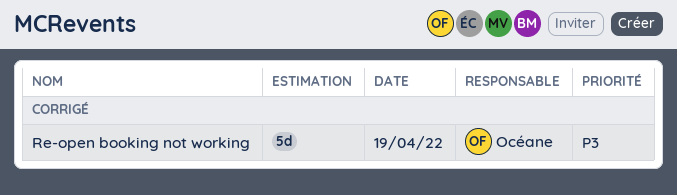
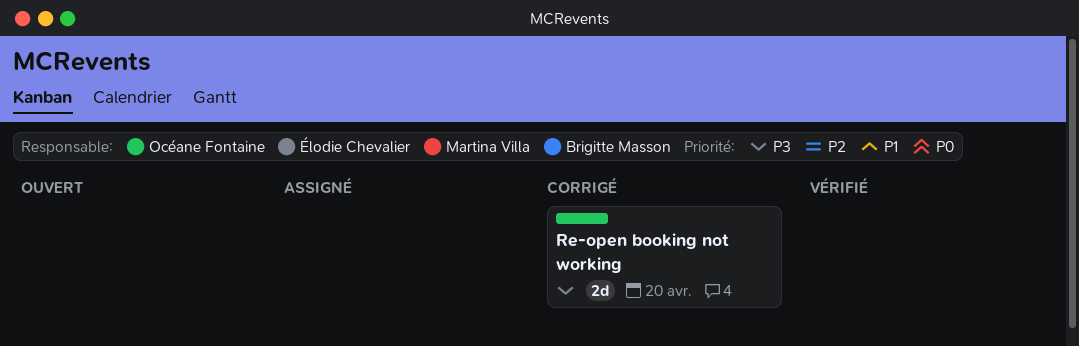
Re-open booking not working, estimate: 5d -> 2d
Re-open booking not working, day: Apr 19 -> Apr 20

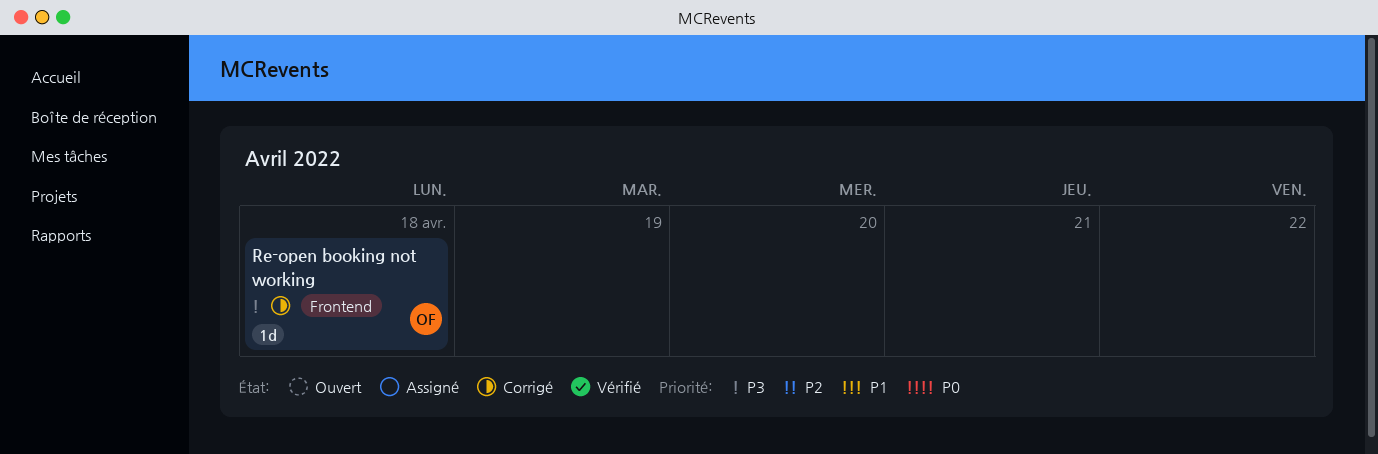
Re-open booking not working, estimate: 2d -> 1d
Re-open booking not working, day: Apr 20 -> Apr 18

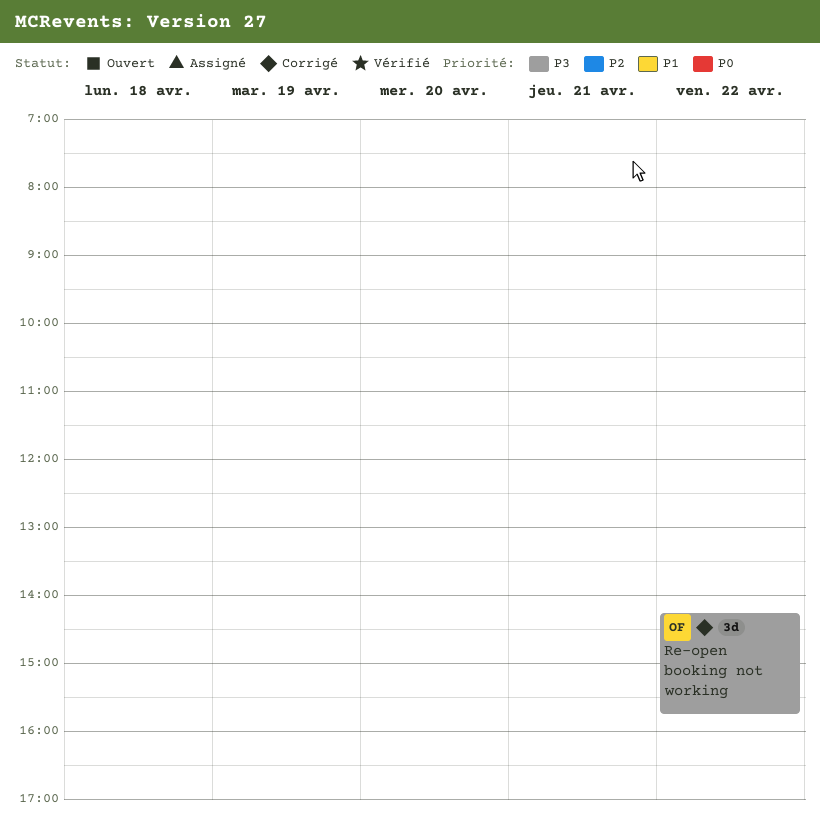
Re-open booking not working, estimate: 1d -> 3d
Re-open booking not working, day: Apr 18 -> Apr 22

